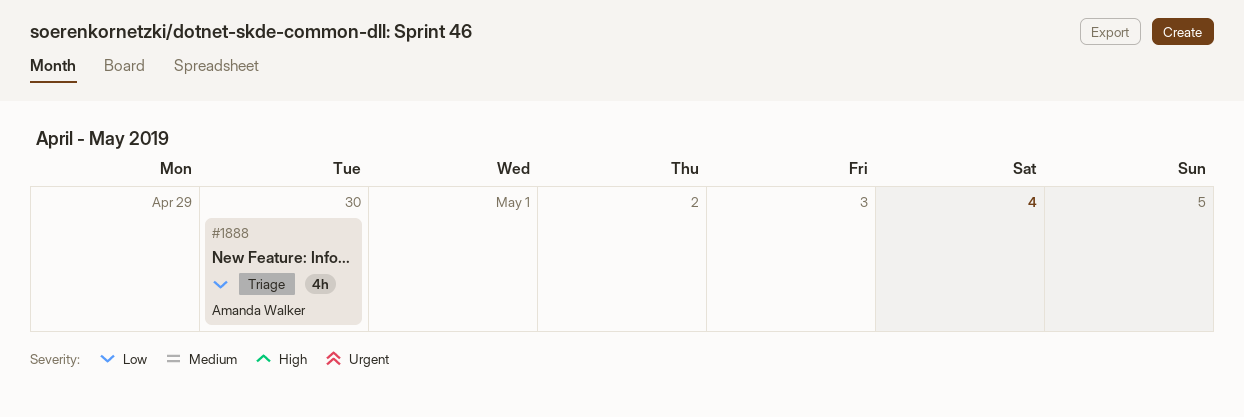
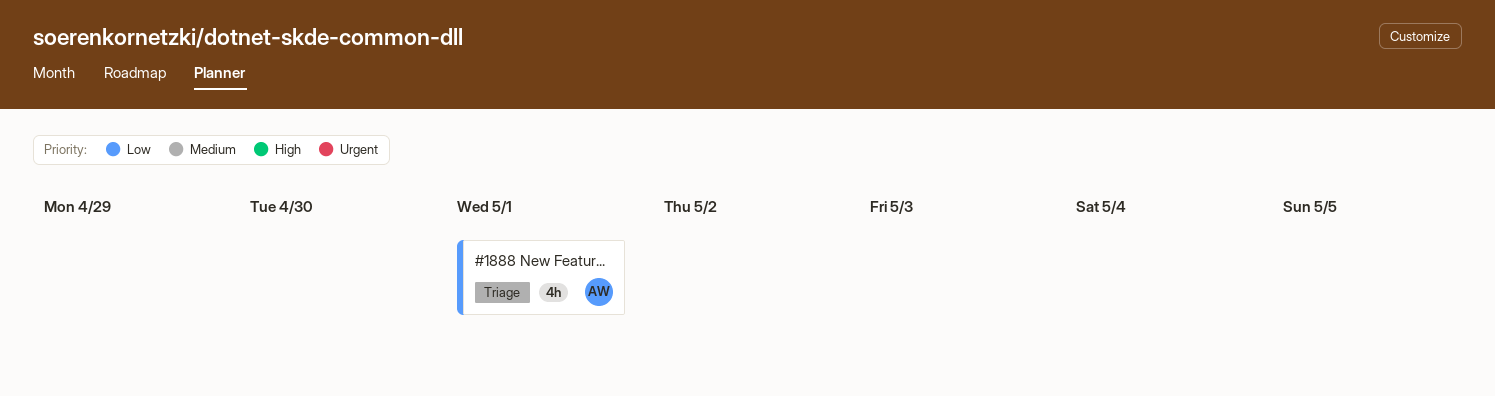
#1888, due: Apr 30 -> May 1

